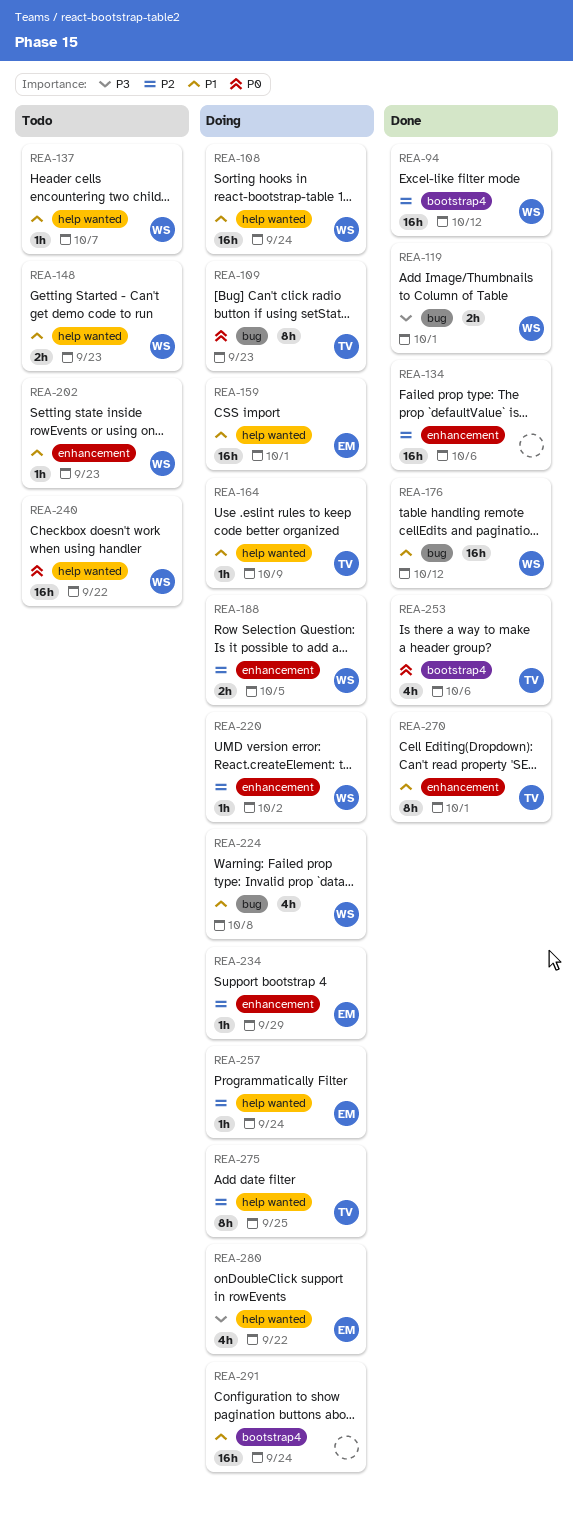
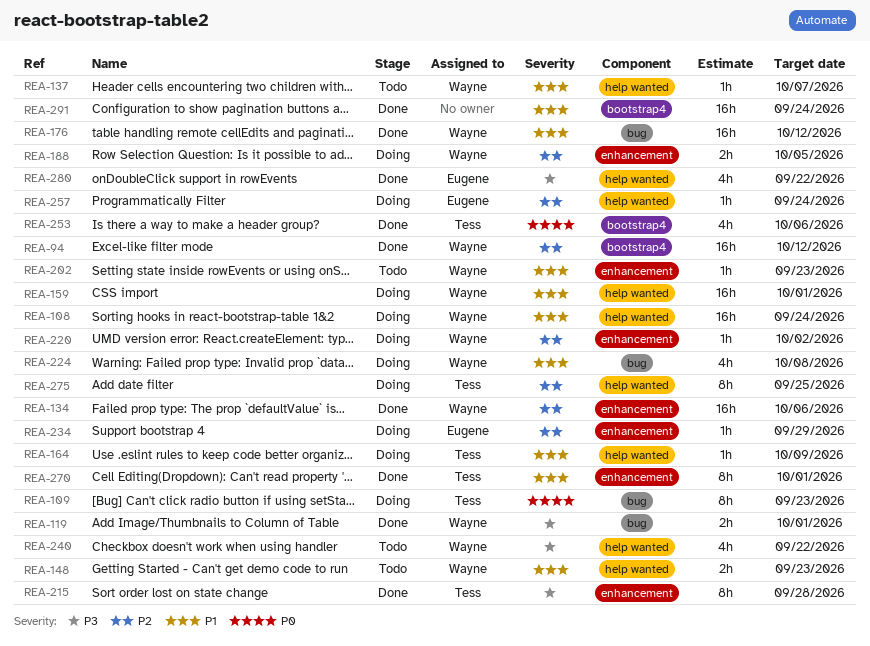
REA-134, owner: none -> Wayne
REA-159, owner: Eugene -> Wayne
REA-215: none -> present
REA-240, priority: P0 -> P3
REA-240, estimate: 16h -> 4h
REA-280, status: Doing -> Done
REA-291, status: Doing -> Done

